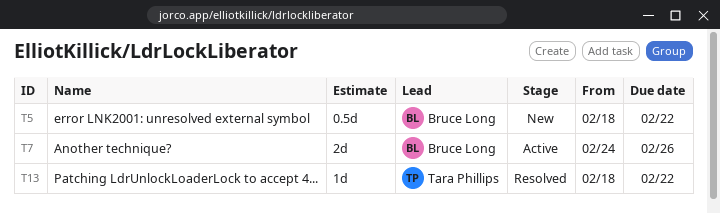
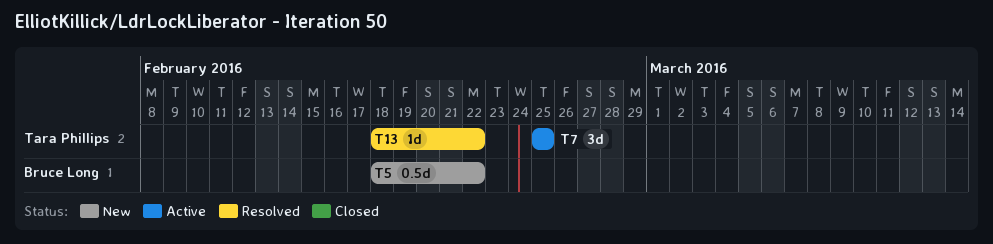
T7, owner: Bruce Long -> Tara Phillips
T7, estimate: 2d -> 3d
T7, start: Feb 24 -> Feb 25
T7, due: Feb 26 -> Feb 25

